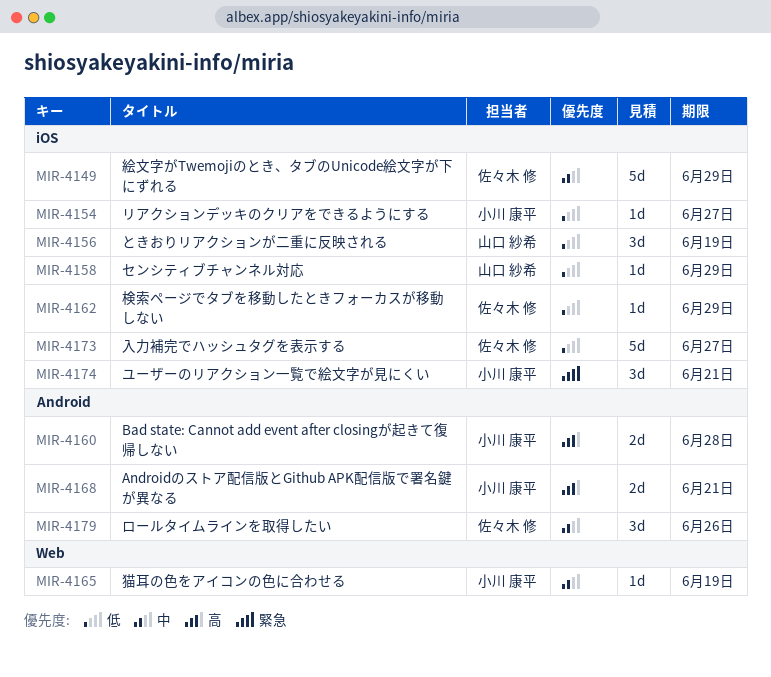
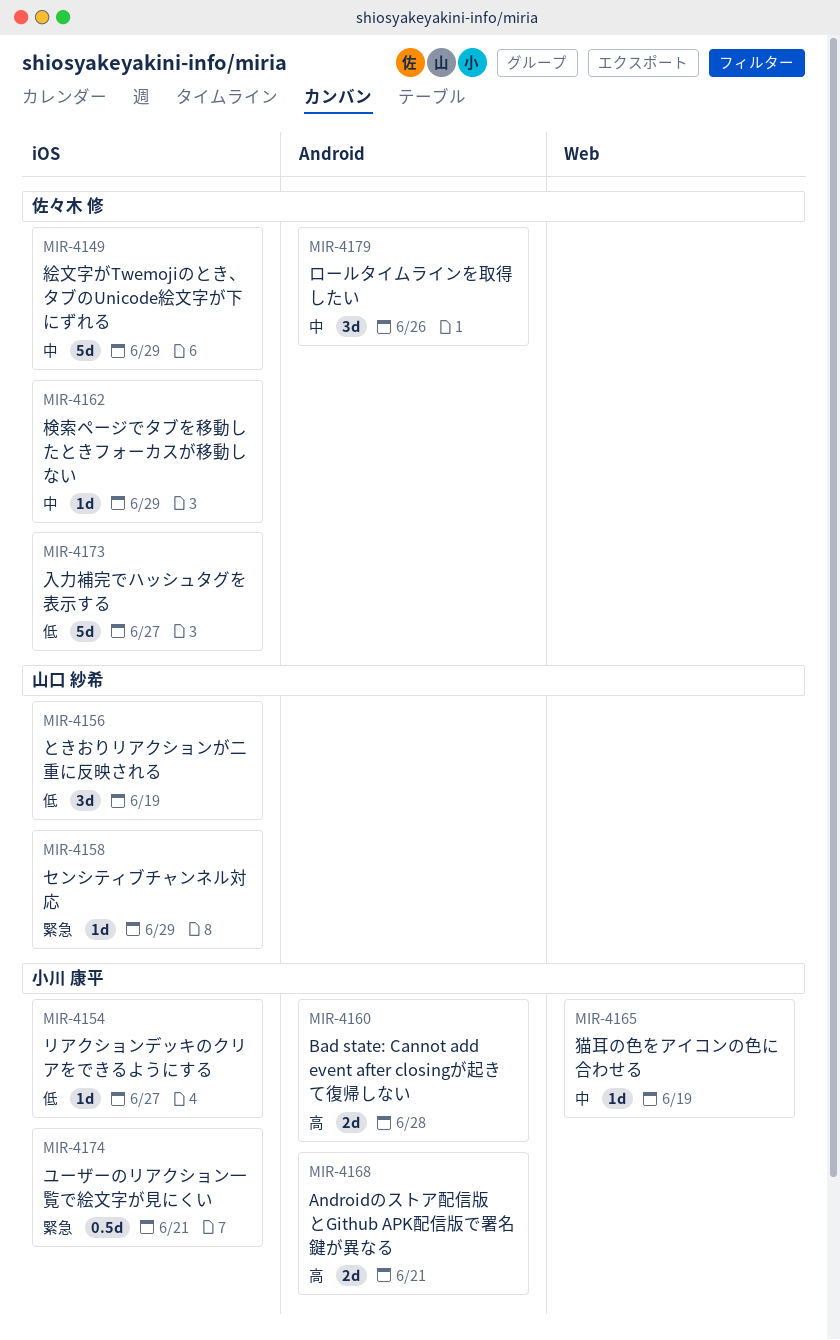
MIR-4158, priority: 低 -> 緊急
MIR-4162, priority: 低 -> 中
MIR-4174, estimate: 3d -> 0.5d

